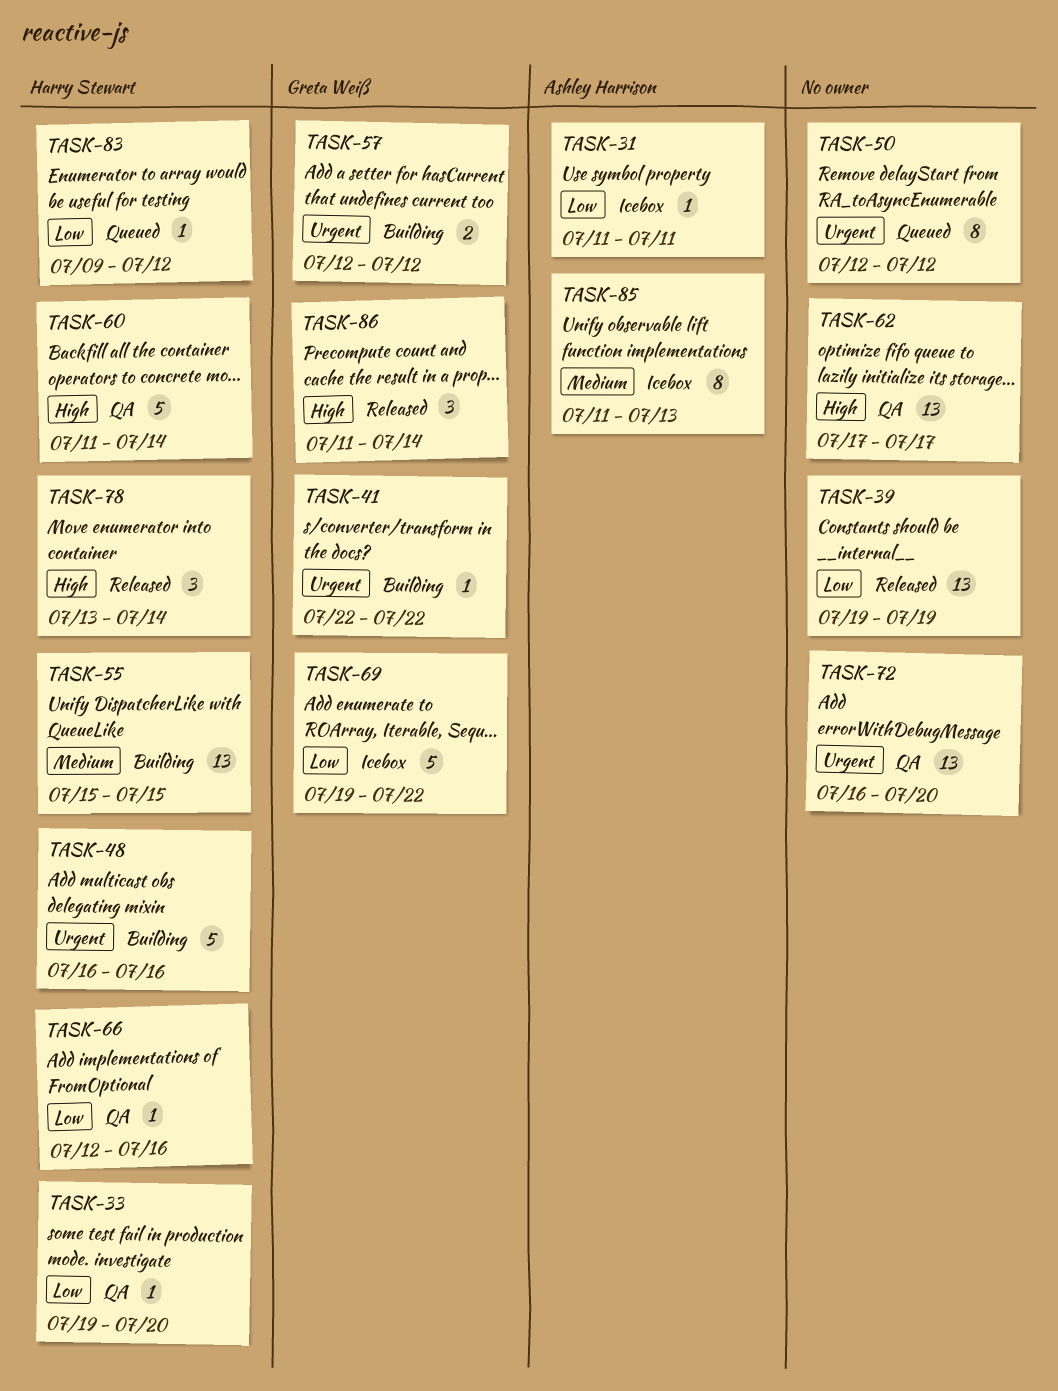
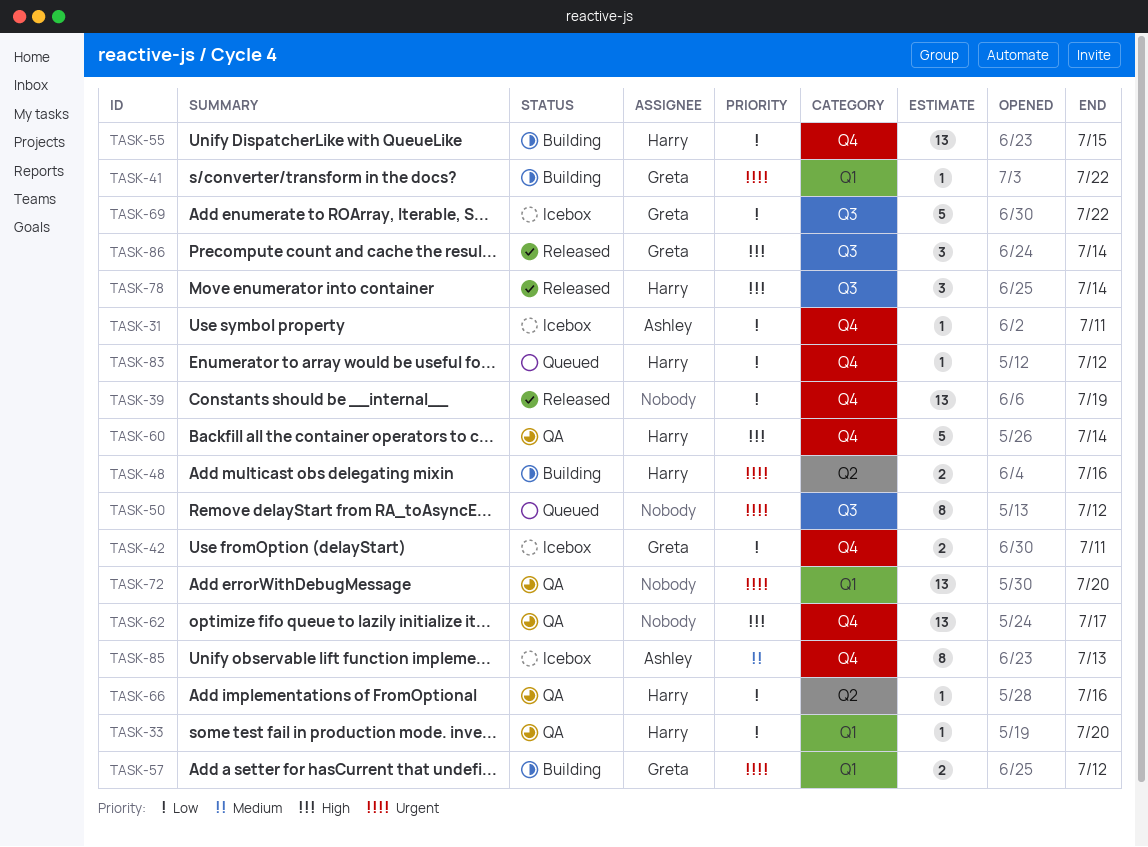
TASK-42: none -> present
TASK-48, estimate: 5 -> 2
TASK-55, priority: Medium -> Low

